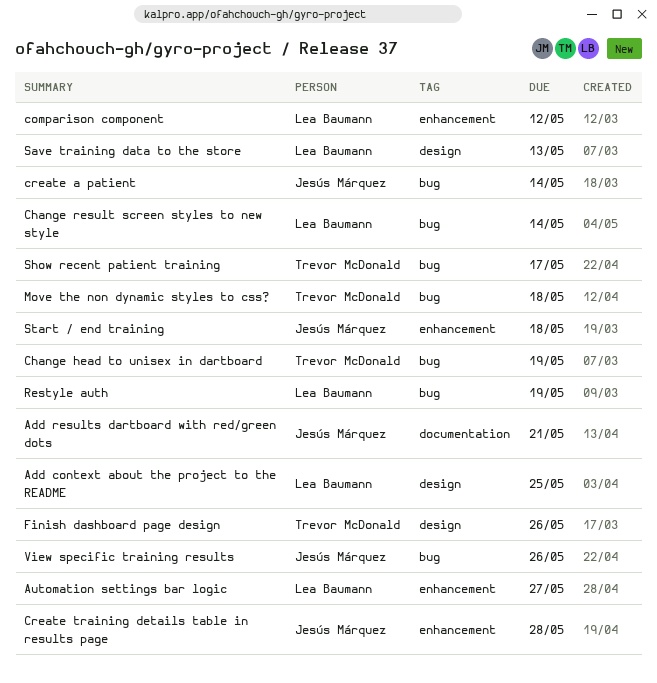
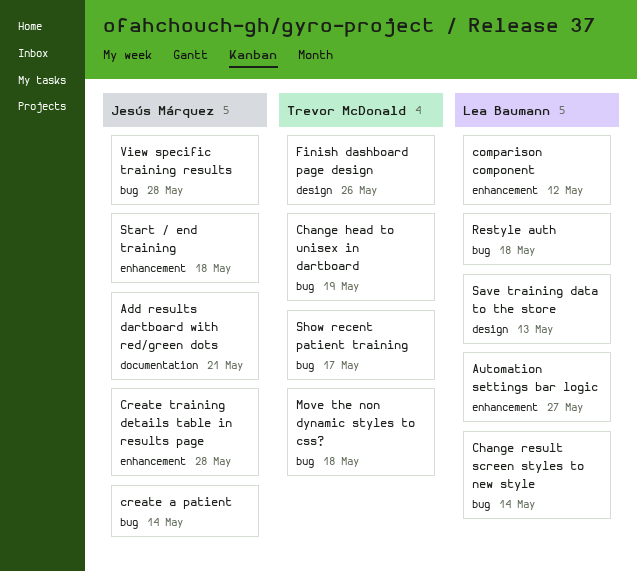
Add context about the project to the README: present -> none
Restyle auth, due: May 19 -> May 18
View specific training results, due: May 26 -> May 28

